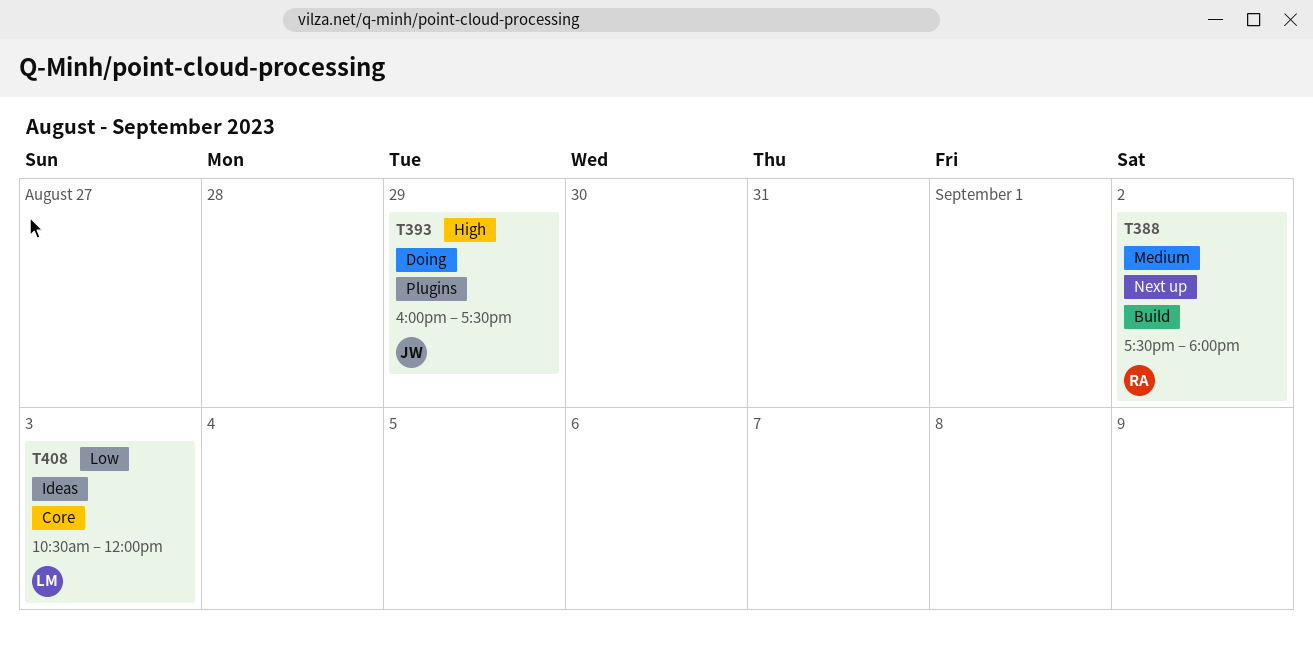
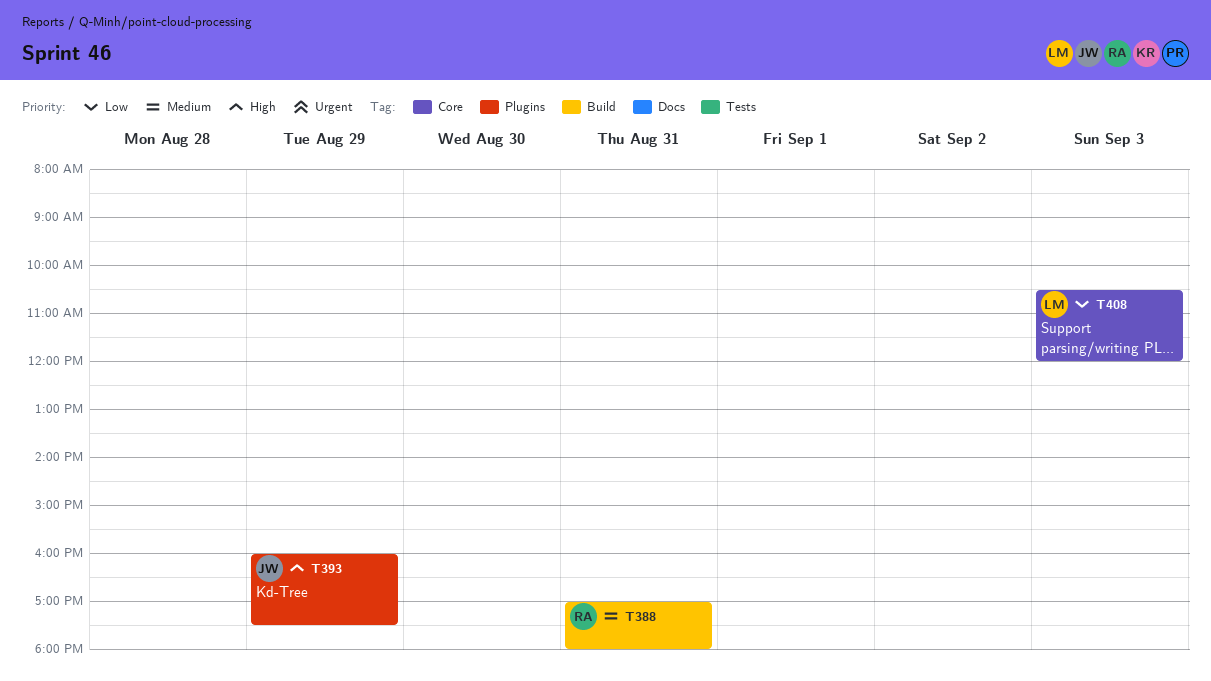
T388, day: Sep 2 -> Aug 31
T388, begins: 17:30 -> 17:00

